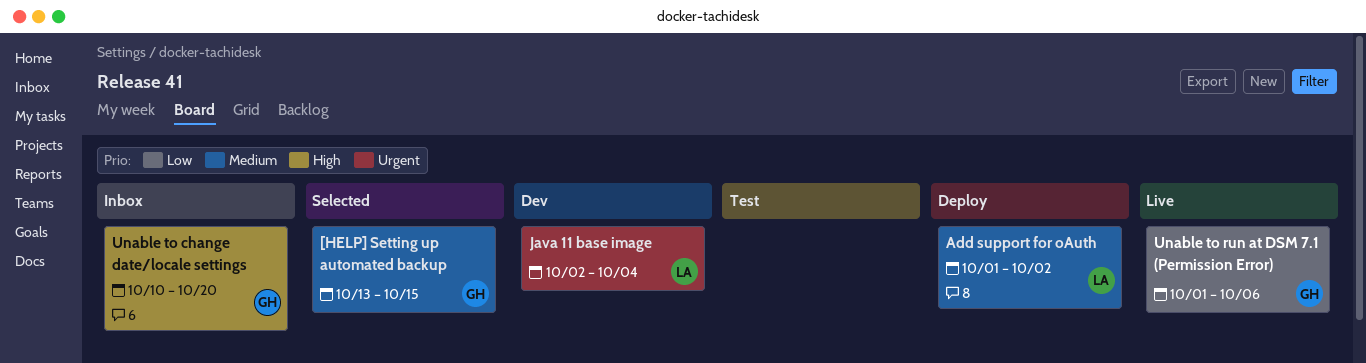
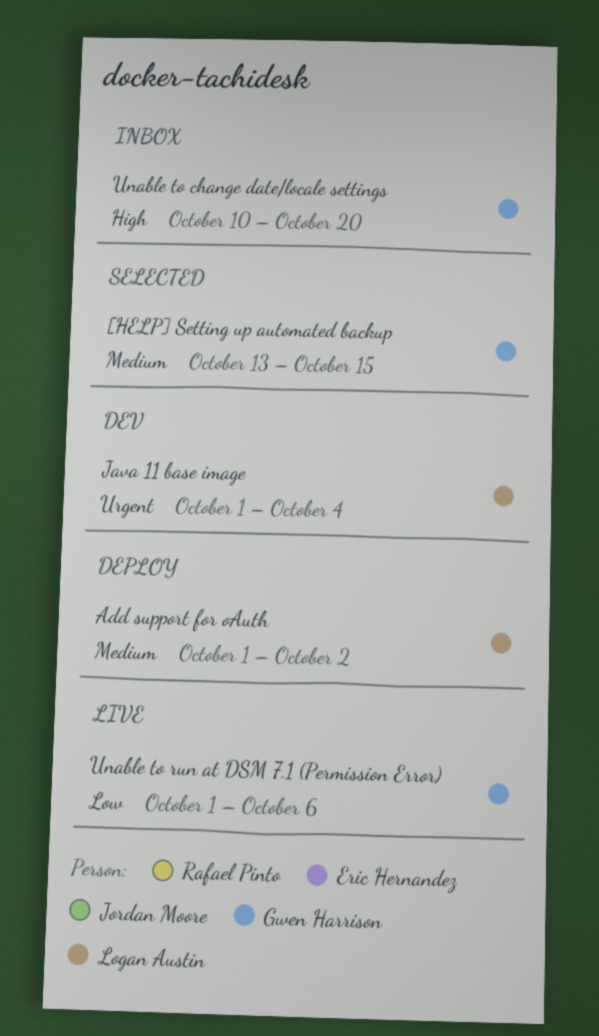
Java 11 base image, start: Oct 2 -> Oct 1

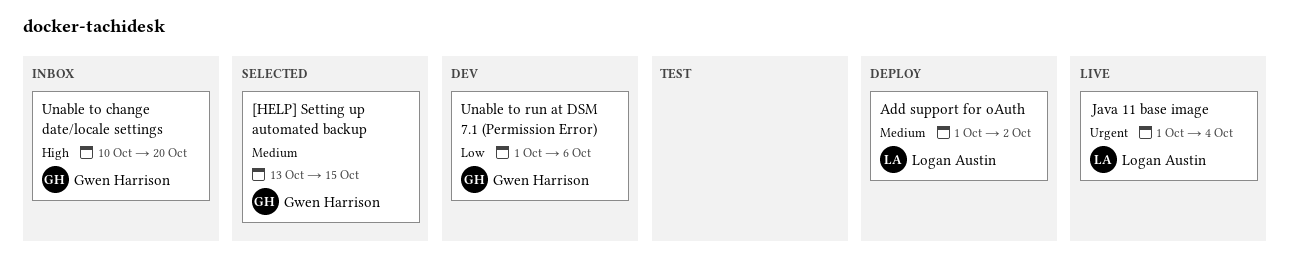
Java 11 base image, status: Dev -> Live
Unable to run at DSM 7.1 (Permission Error), status: Live -> Dev

